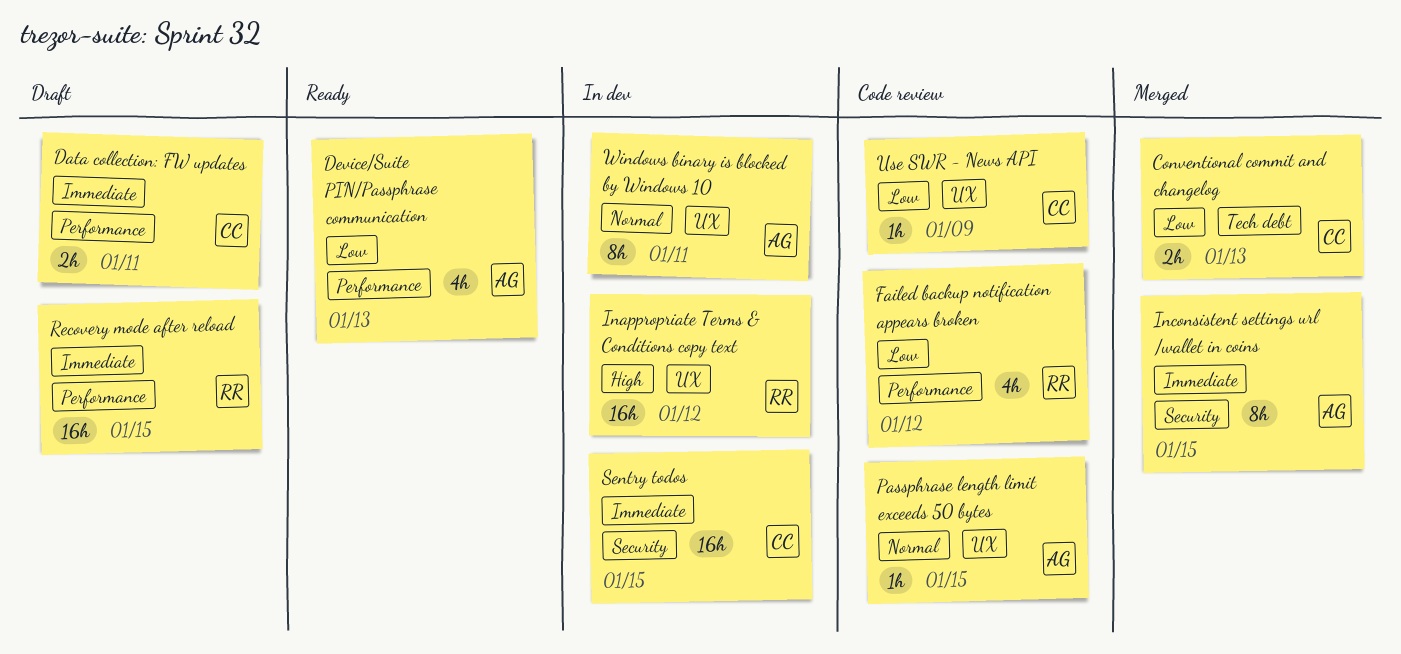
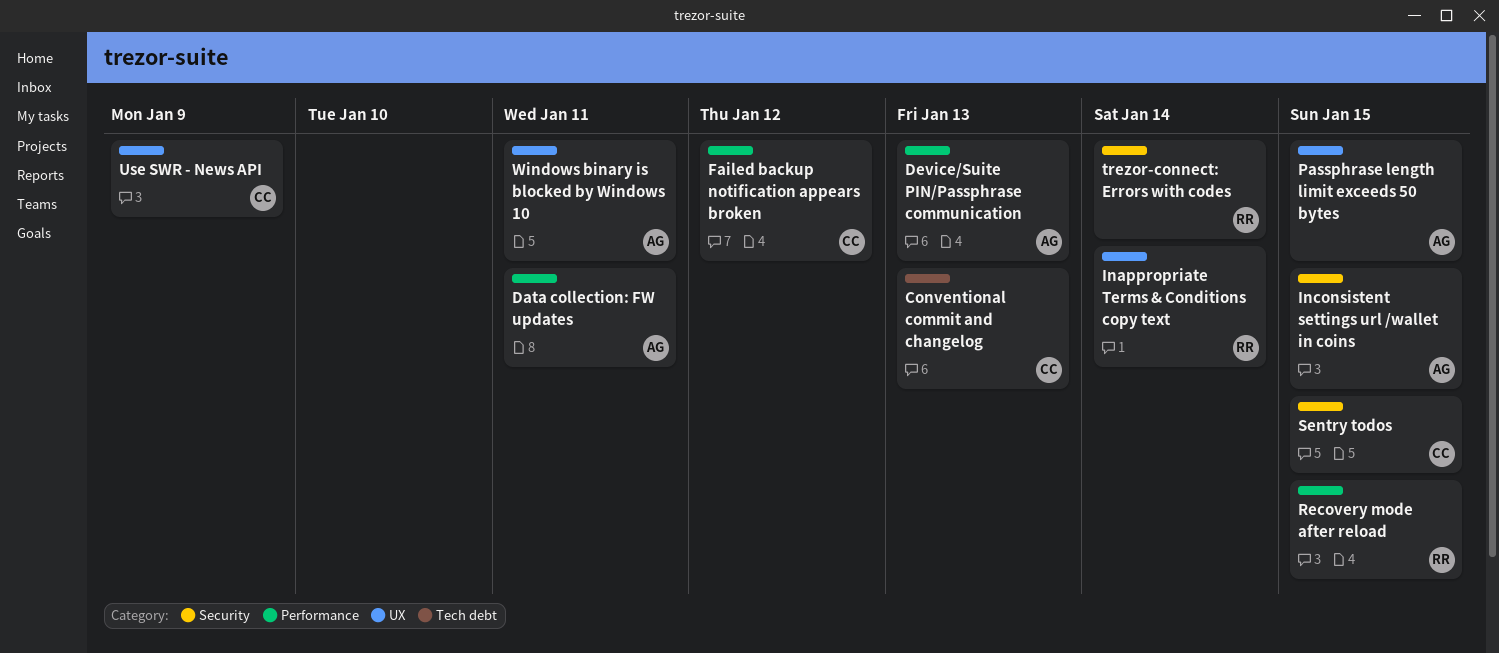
Data collection: FW updates, owner: CC -> AG
Failed backup notification appears broken, owner: RR -> CC
Inappropriate Terms & Conditions copy text, due: Jan 12 -> Jan 14
trezor-connect: Errors with codes: none -> present

